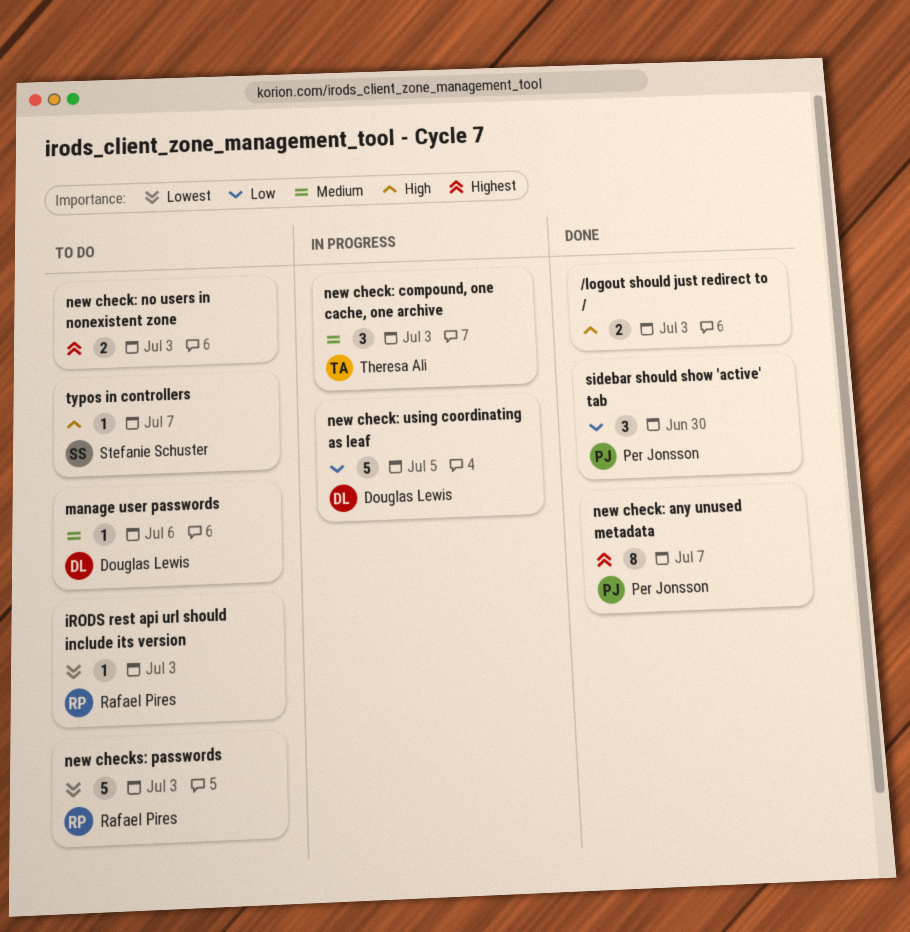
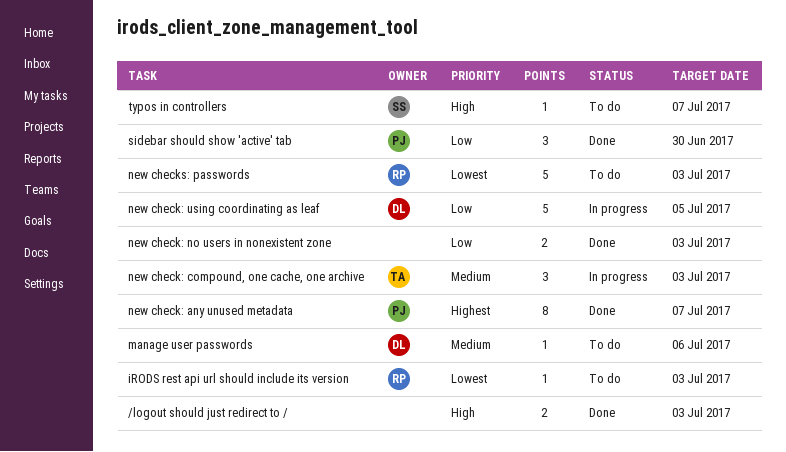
new check: no users in nonexistent zone, status: To do -> Done
new check: no users in nonexistent zone, priority: Highest -> Low

